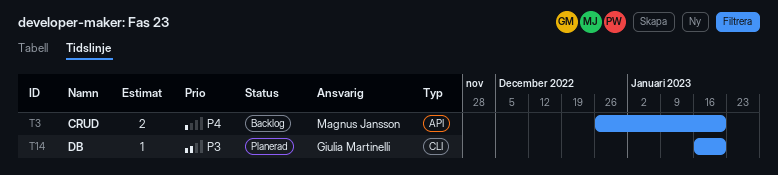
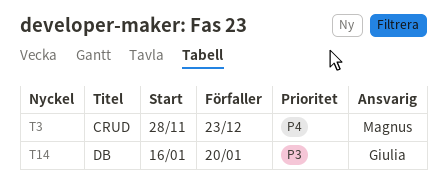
T3, start: Dec 26 -> Nov 28
T3, due: Jan 20 -> Dec 23

